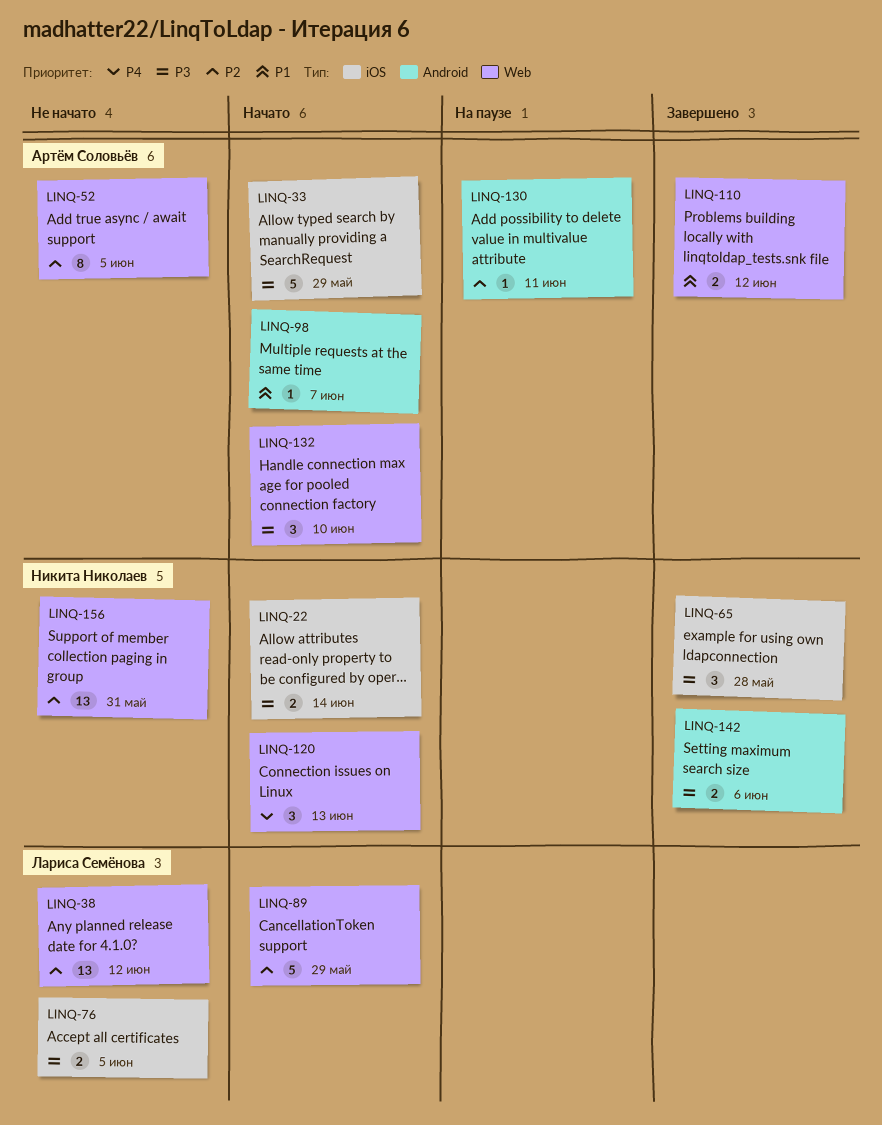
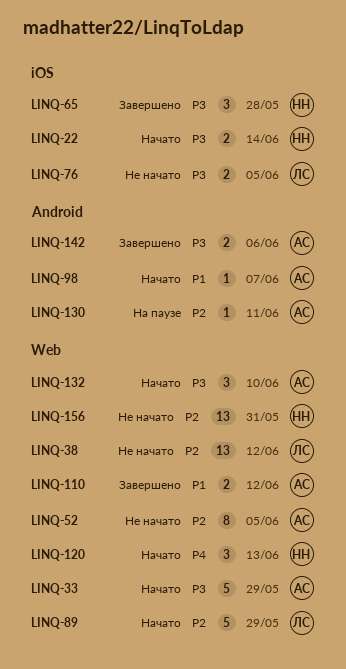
LINQ-33, label: iOS -> Web
LINQ-142, owner: Никита Николаев -> Артём Соловьёв

